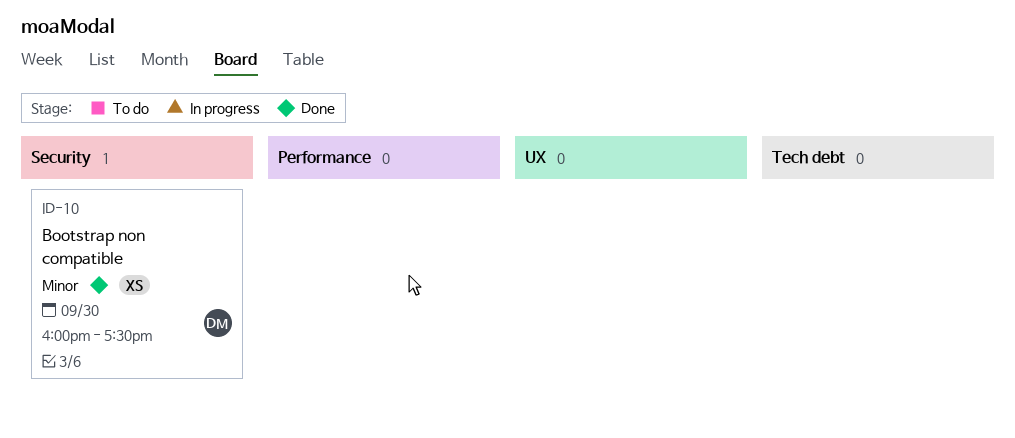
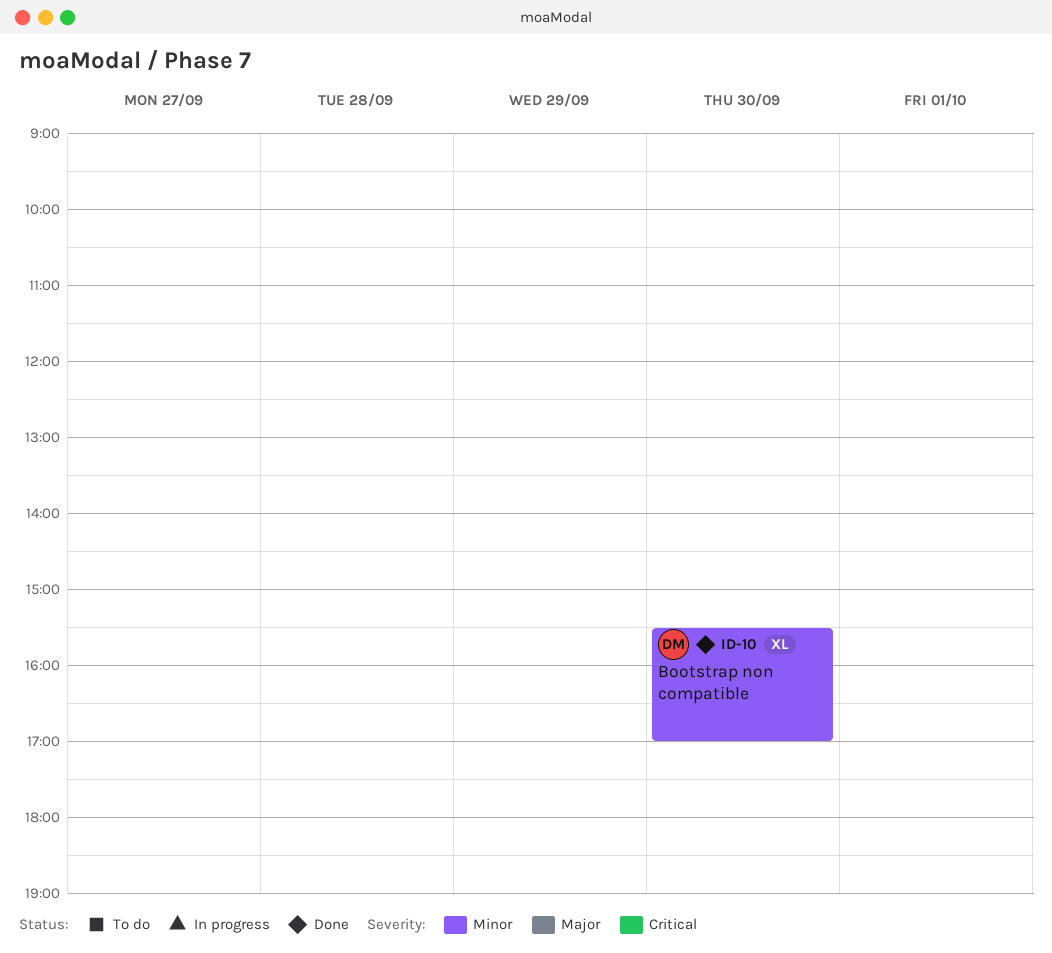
ID-10, estimate: XS -> XL
ID-10, begins: 16:00 -> 15:30
ID-10, ends: 17:30 -> 17:00

